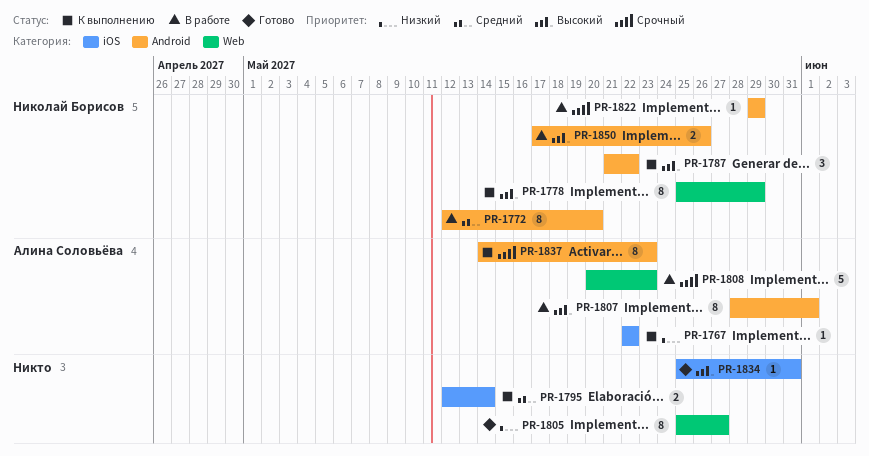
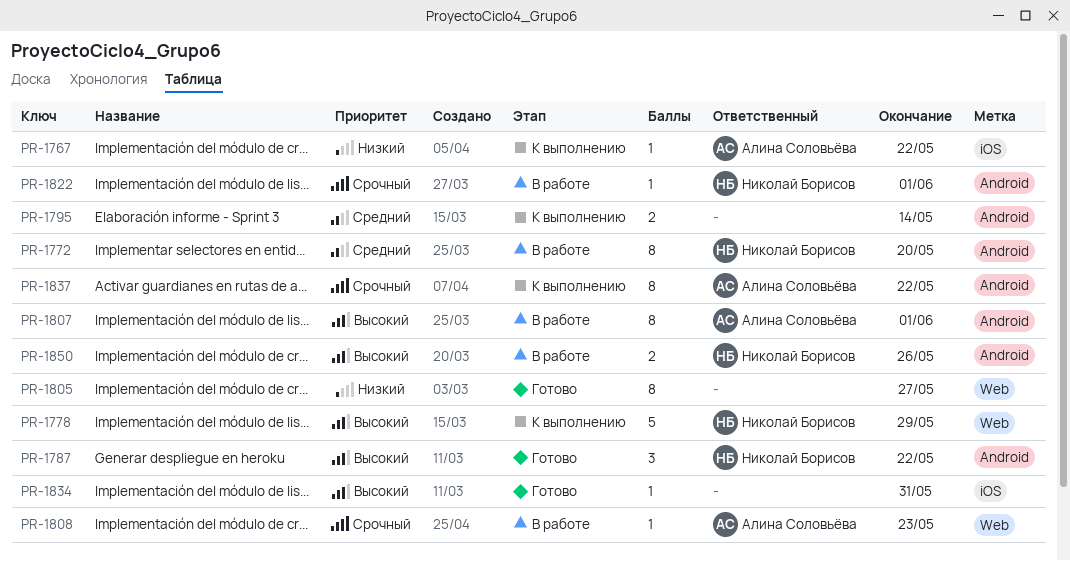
PR-1778, estimate: 8 -> 5
PR-1787, status: К выполнению -> Готово
PR-1795, label: iOS -> Android
PR-1808, estimate: 5 -> 1
PR-1822, due: May 29 -> Jun 1
PR-1837, due: May 23 -> May 22

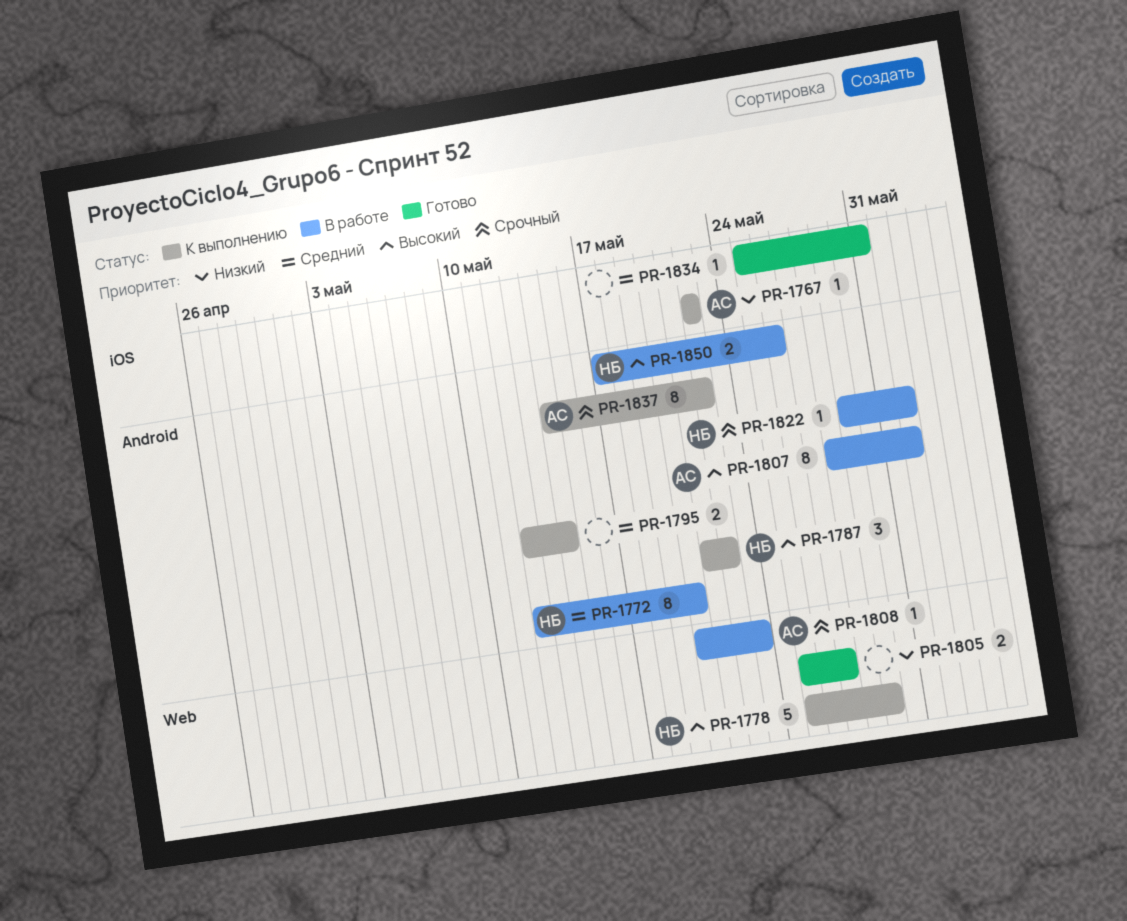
PR-1787, status: Готово -> К выполнению
PR-1805, estimate: 8 -> 2
PR-1834, priority: Высокий -> Средний

